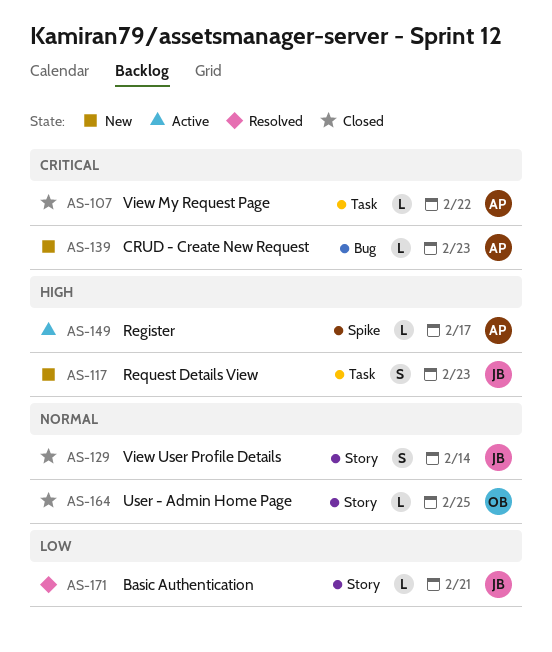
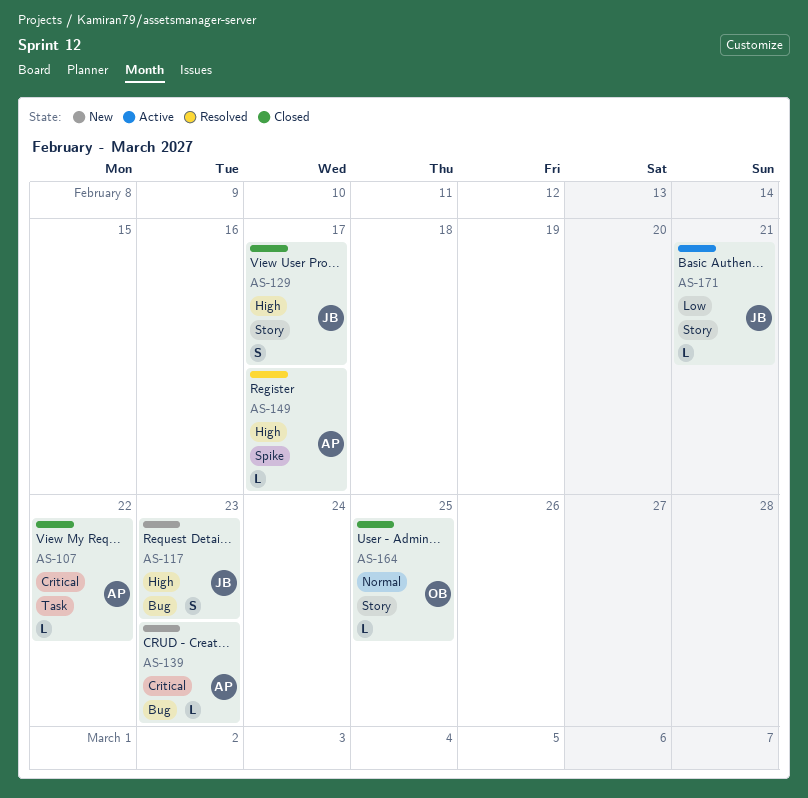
AS-117, label: Task -> Bug
AS-129, priority: Normal -> High
AS-129, due: Feb 14 -> Feb 17
AS-149, status: Active -> Resolved
AS-171, status: Resolved -> Active

